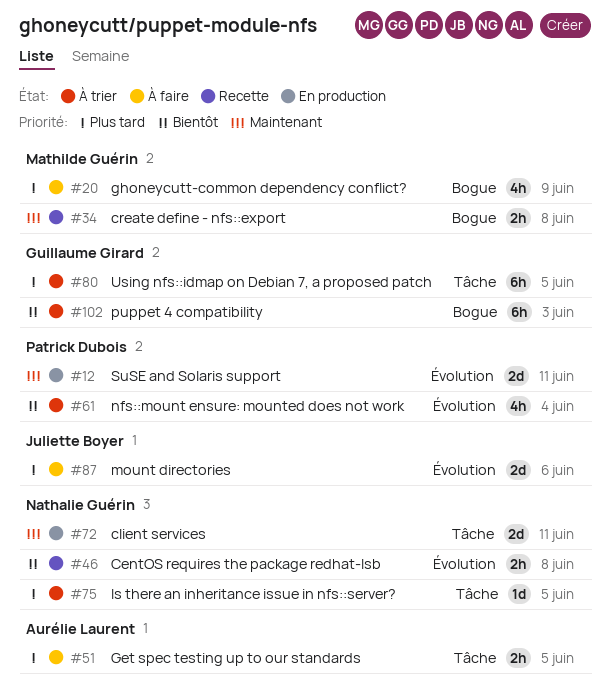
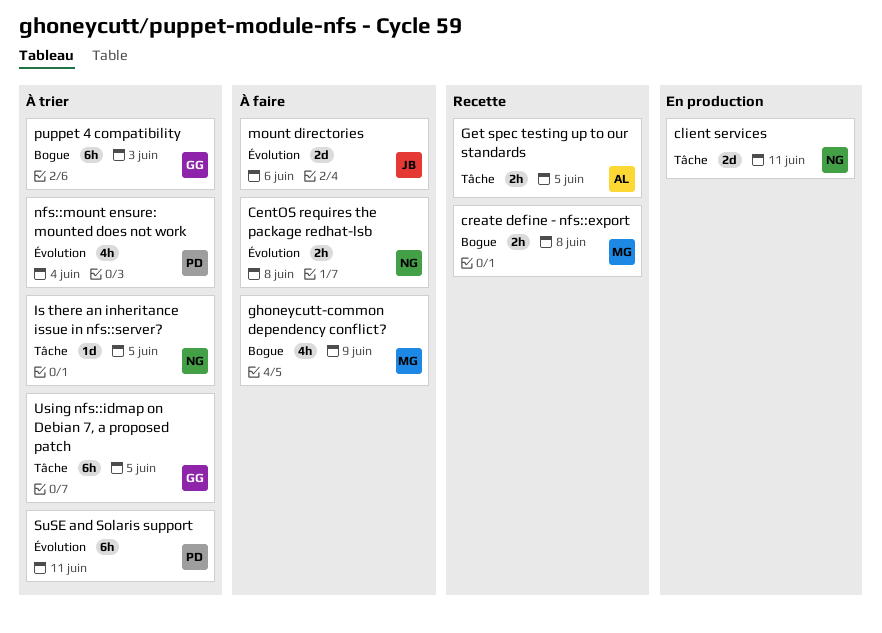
CentOS requires the package redhat-lsb, status: Recette -> À faire
Get spec testing up to our standards, status: À faire -> Recette
SuSE and Solaris support, status: En production -> À trier
SuSE and Solaris support, estimate: 2d -> 6h

